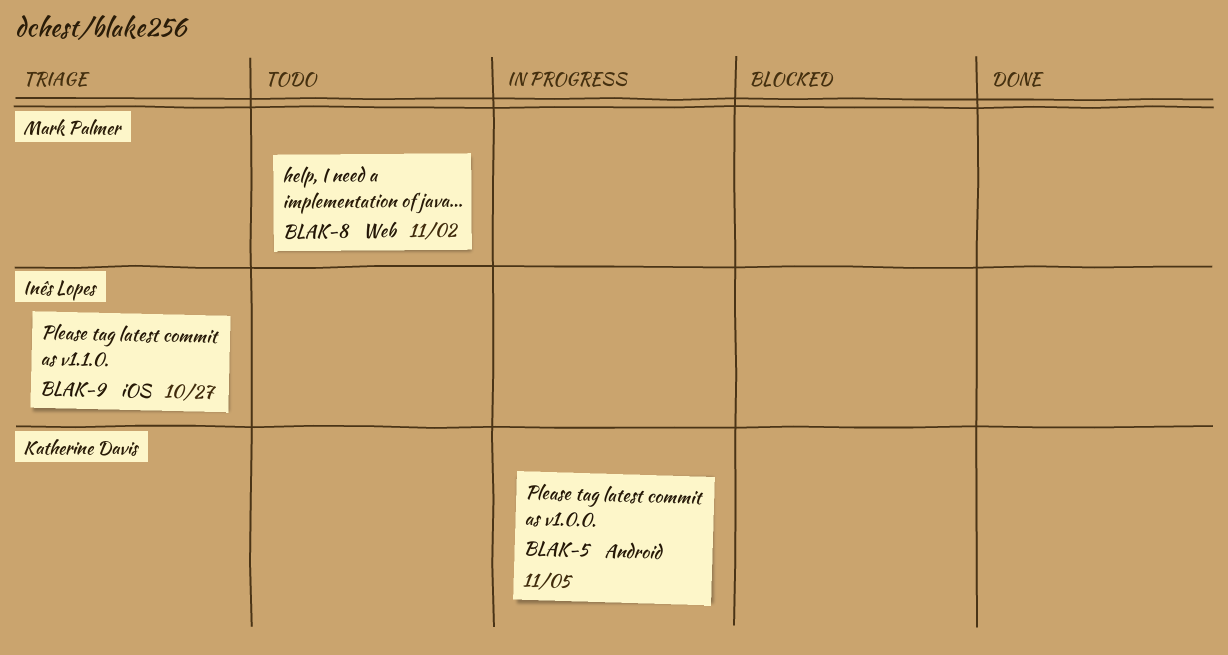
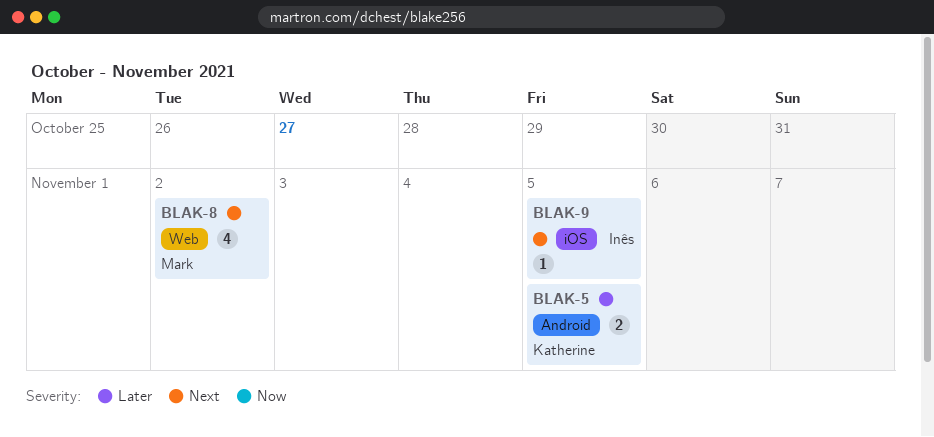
BLAK-9, due: Oct 27 -> Nov 5

